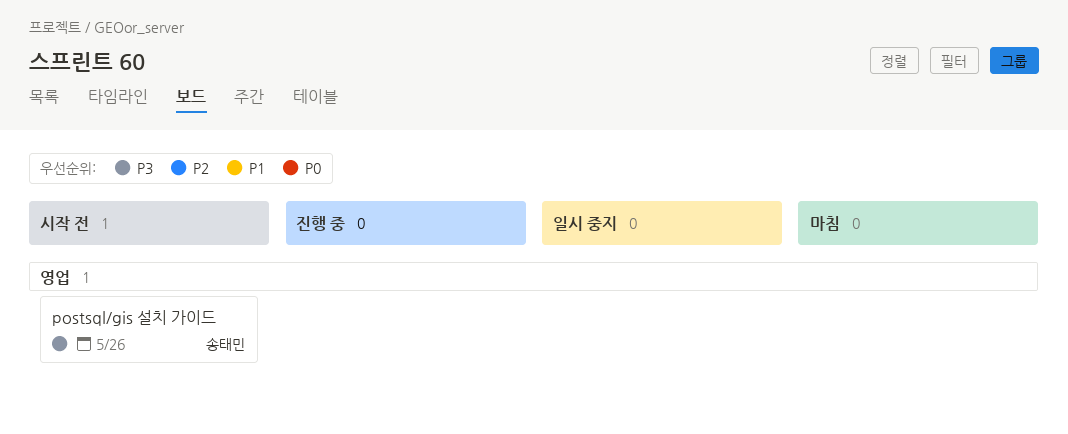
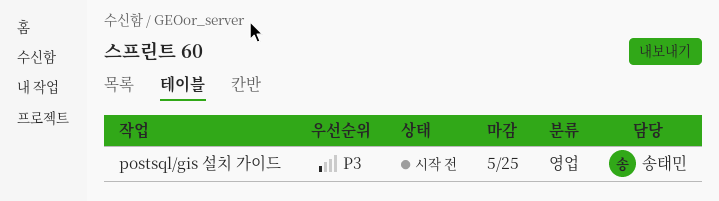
postsql/gis 설치 가이드, due: May 26 -> May 25

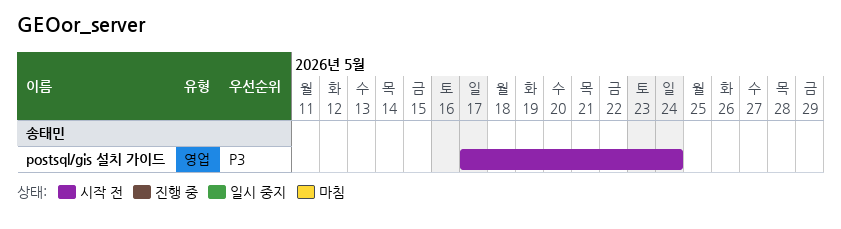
postsql/gis 설치 가이드, due: May 25 -> May 24

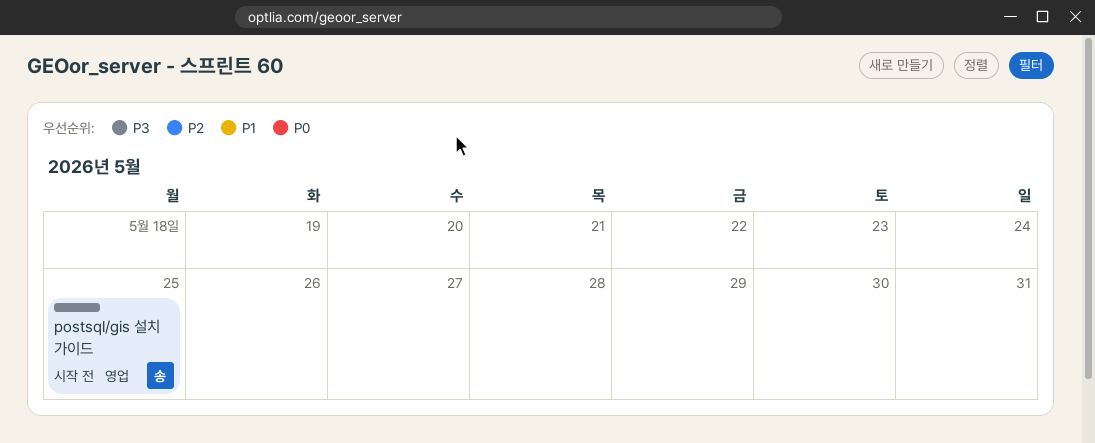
postsql/gis 설치 가이드, due: May 24 -> May 25

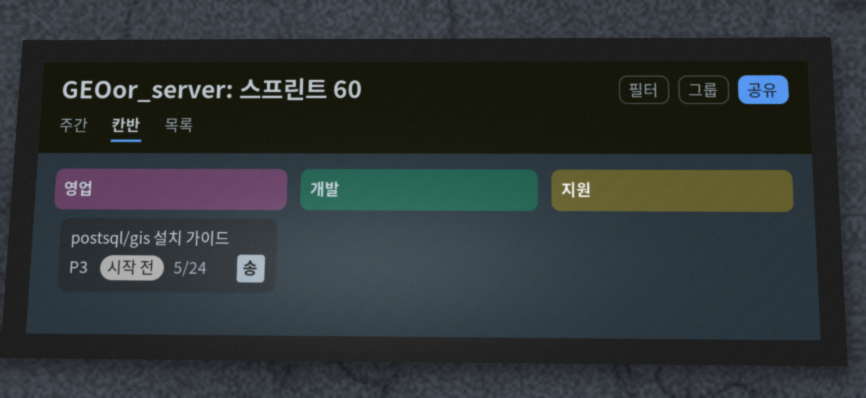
postsql/gis 설치 가이드, due: May 25 -> May 24

